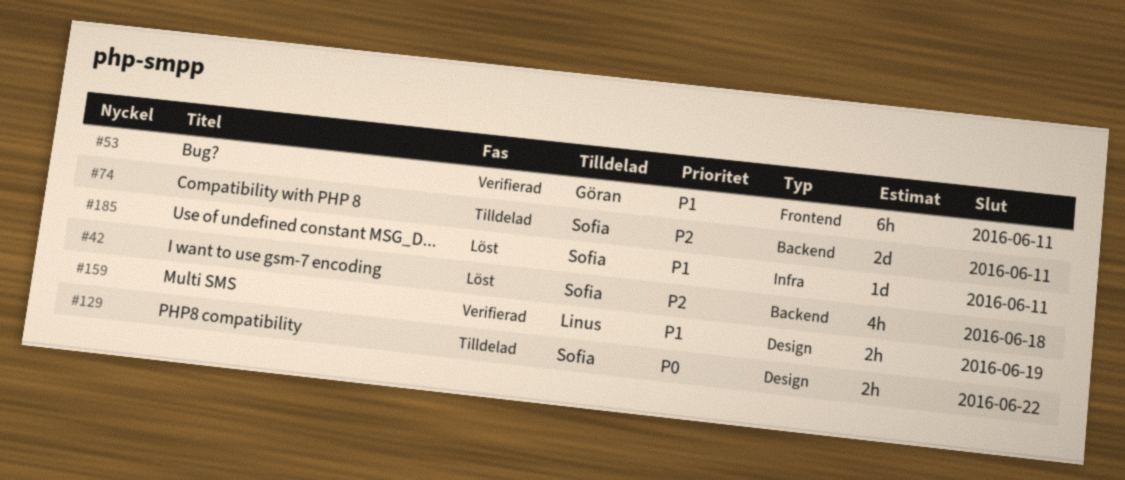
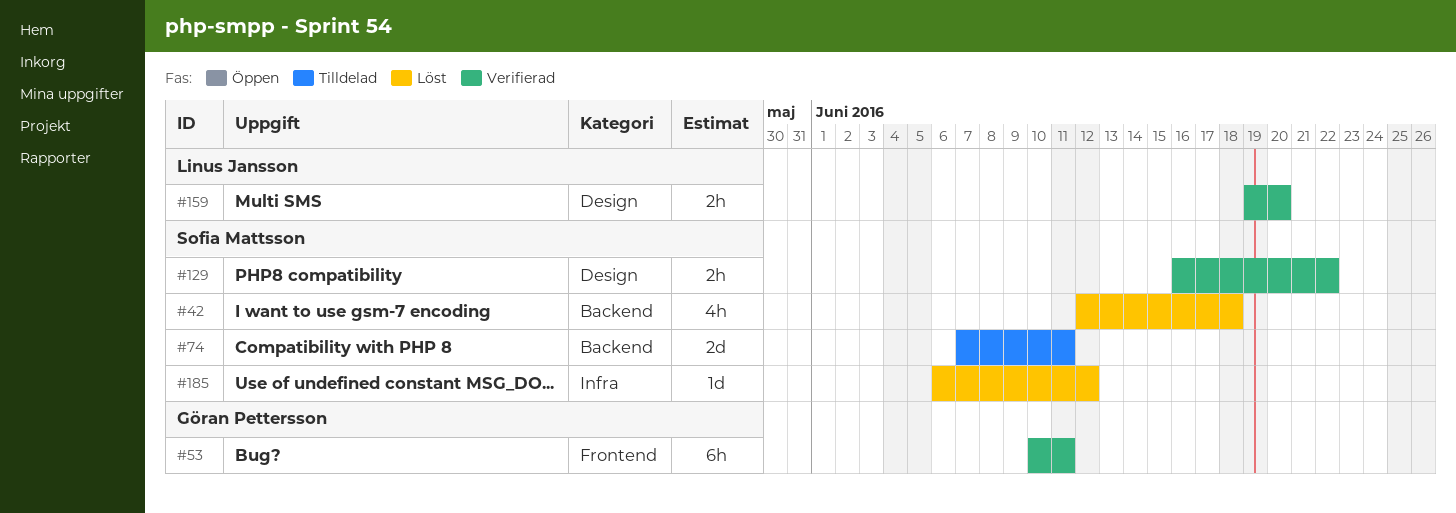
#129, status: Tilldelad -> Verifierad
#159, due: Jun 19 -> Jun 20
#185, due: Jun 11 -> Jun 12

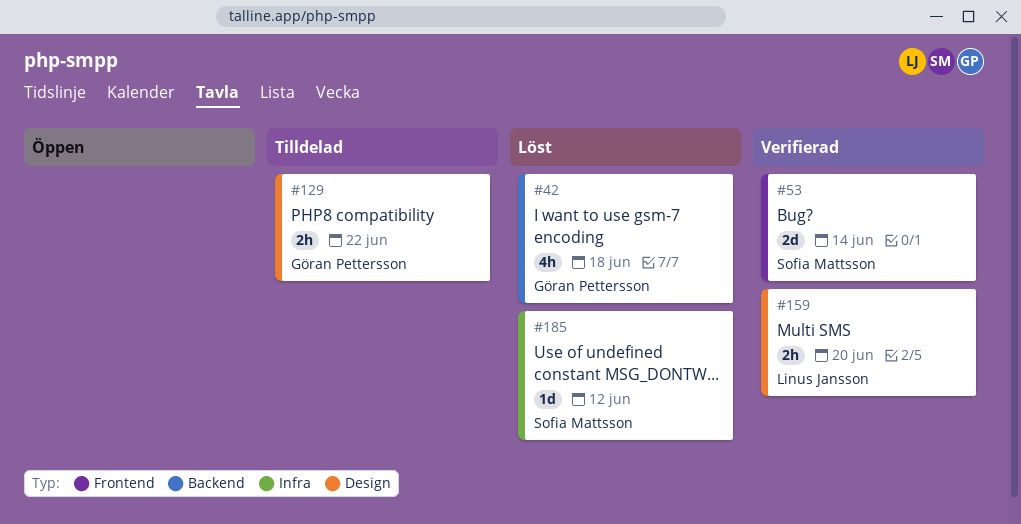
#42, owner: Sofia Mattsson -> Göran Pettersson
#53, owner: Göran Pettersson -> Sofia Mattsson
#53, estimate: 6h -> 2d
#53, due: Jun 11 -> Jun 14
#74: present -> none
#129, status: Verifierad -> Tilldelad
#129, owner: Sofia Mattsson -> Göran Pettersson

